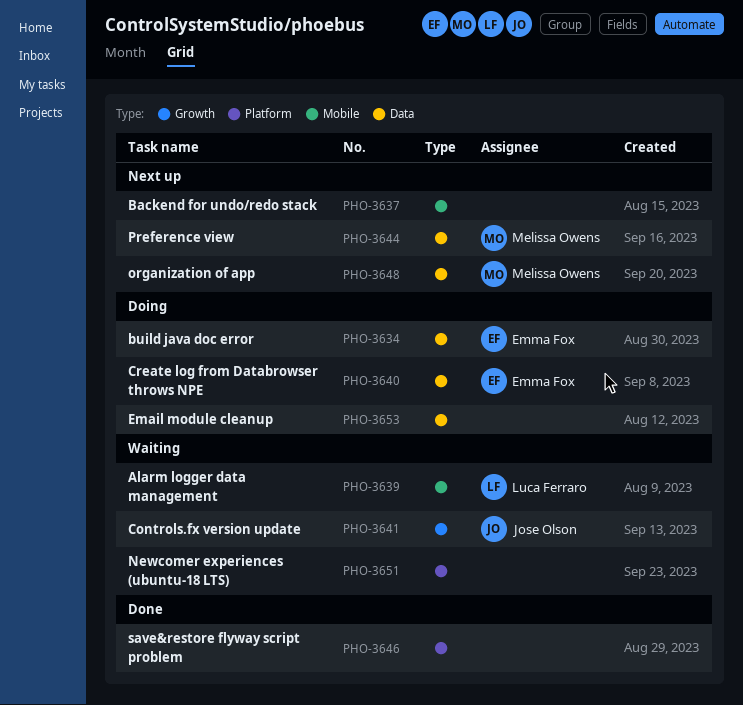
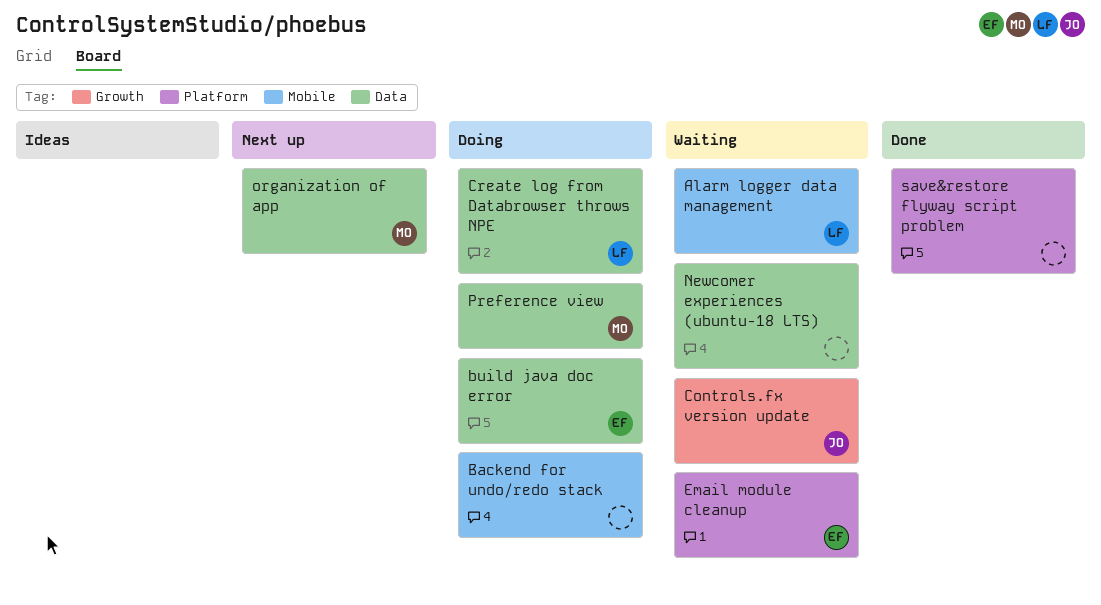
Backend for undo/redo stack, status: Next up -> Doing
Create log from Databrowser throws NPE, owner: Emma Fox -> Luca Ferraro
Email module cleanup, status: Doing -> Waiting
Email module cleanup, owner: none -> Emma Fox
Email module cleanup, label: Data -> Platform
Newcomer experiences (ubuntu-18 LTS), label: Platform -> Data
Preference view, status: Next up -> Doing

